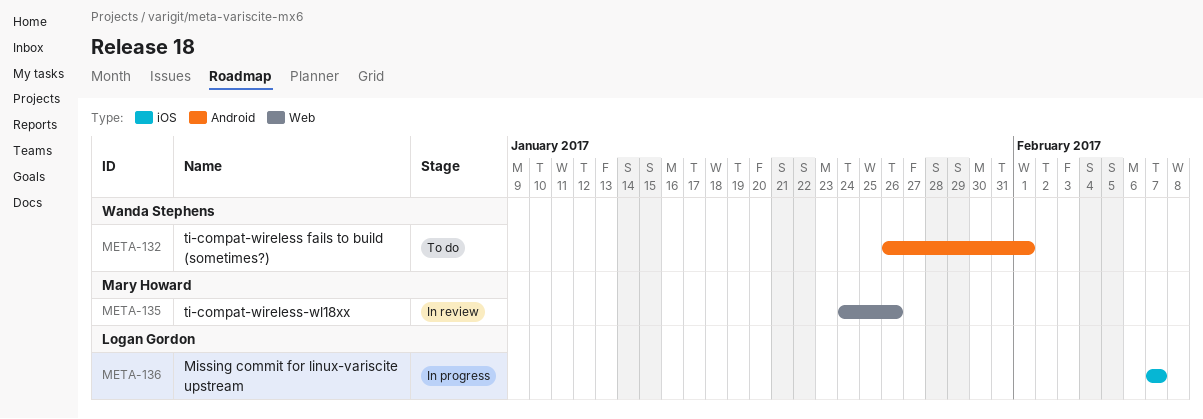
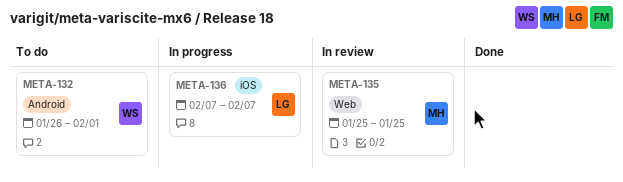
META-135, start: Jan 24 -> Jan 25
META-135, due: Jan 26 -> Jan 25

